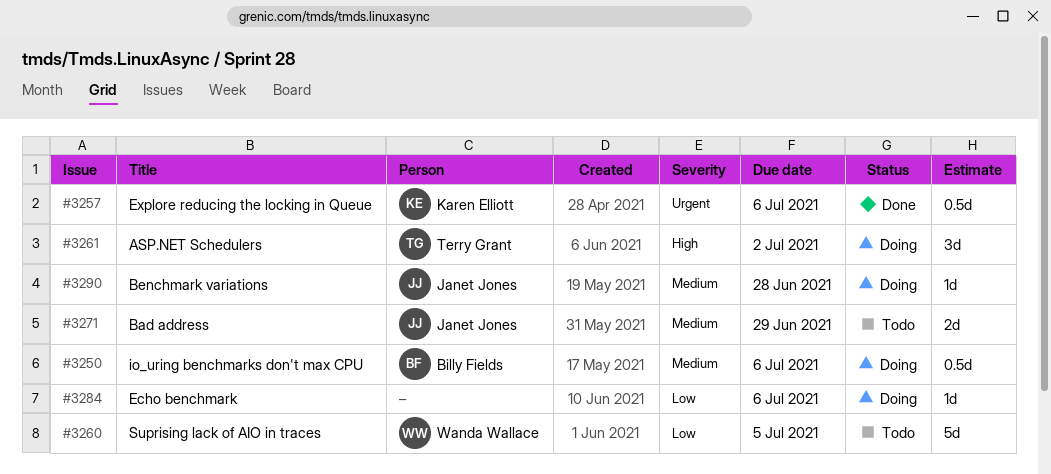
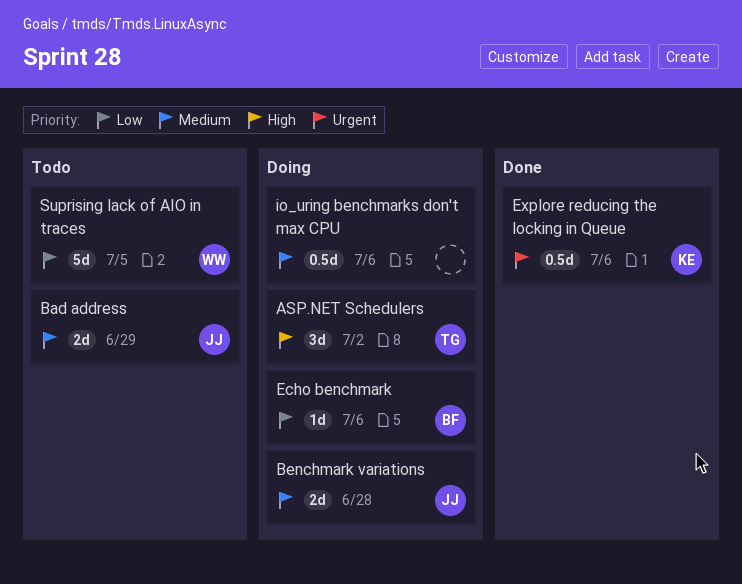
Benchmark variations, estimate: 1d -> 2d
Echo benchmark, owner: none -> Billy Fields
io_uring benchmarks don't max CPU, owner: Billy Fields -> none

